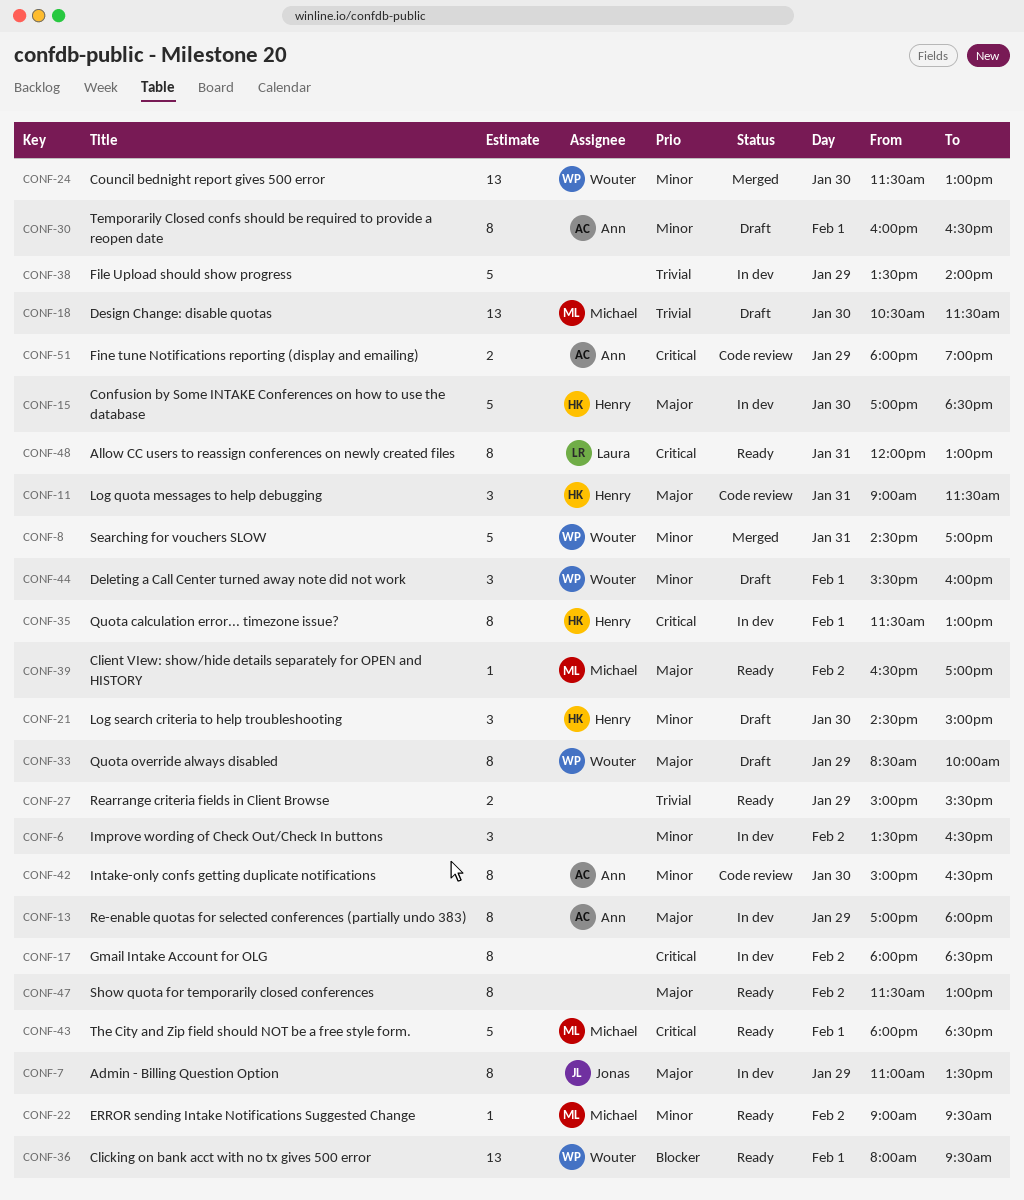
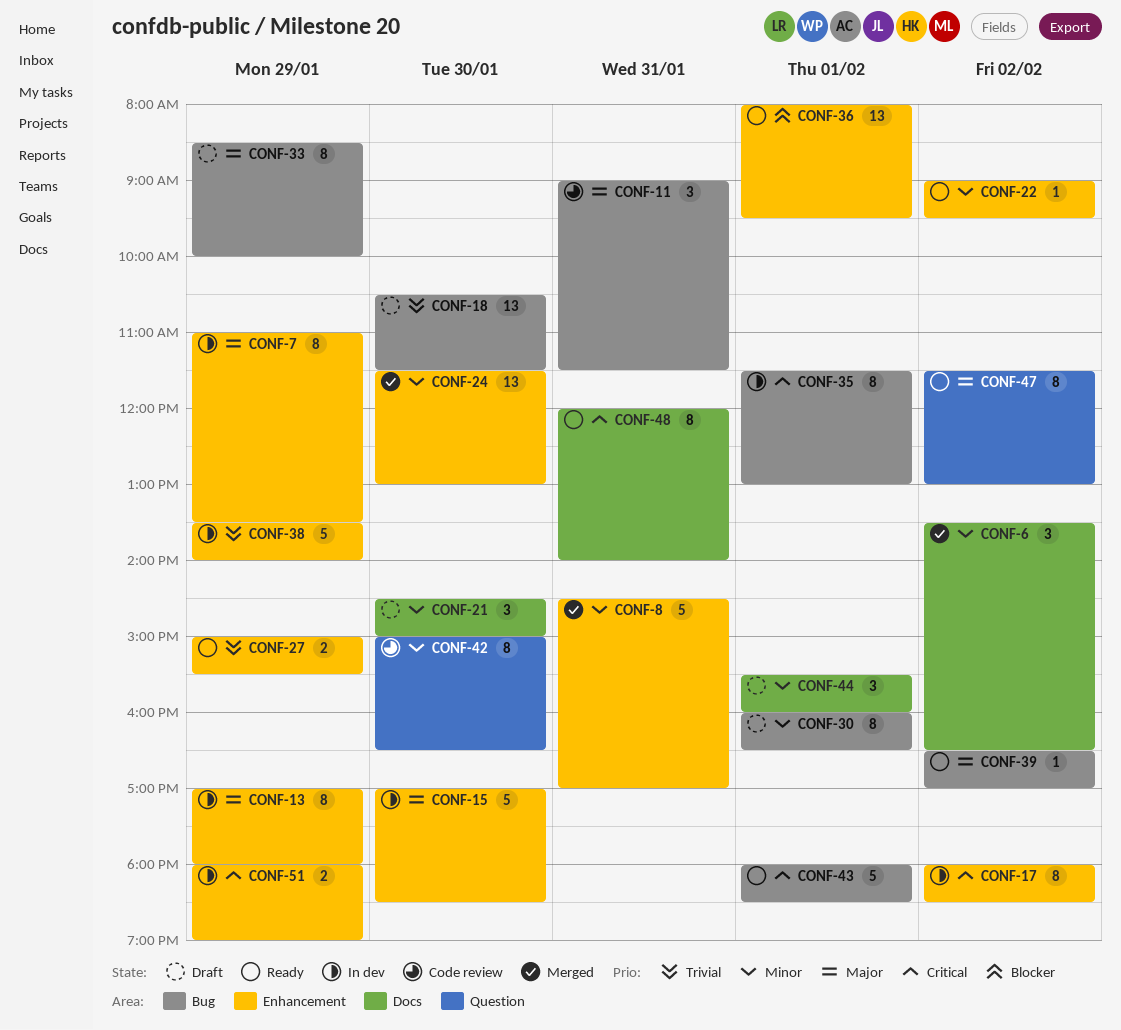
CONF-6, status: In dev -> Merged
CONF-48, ends: 13:00 -> 14:00
CONF-51, status: Code review -> In dev

